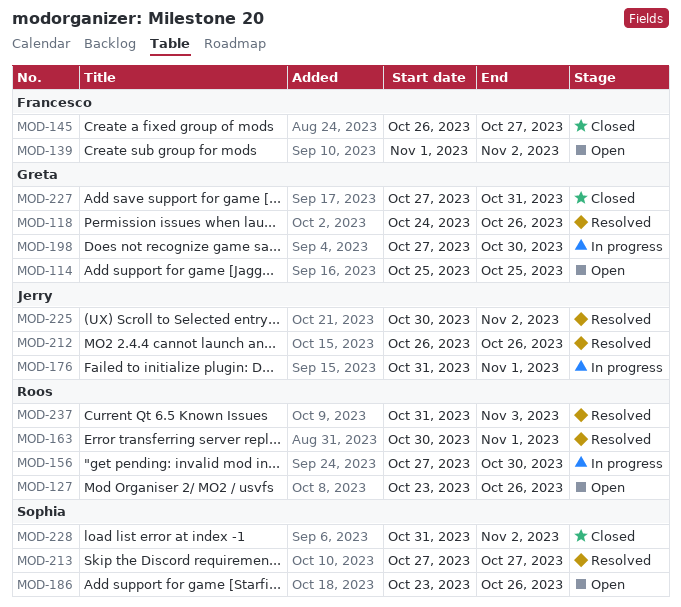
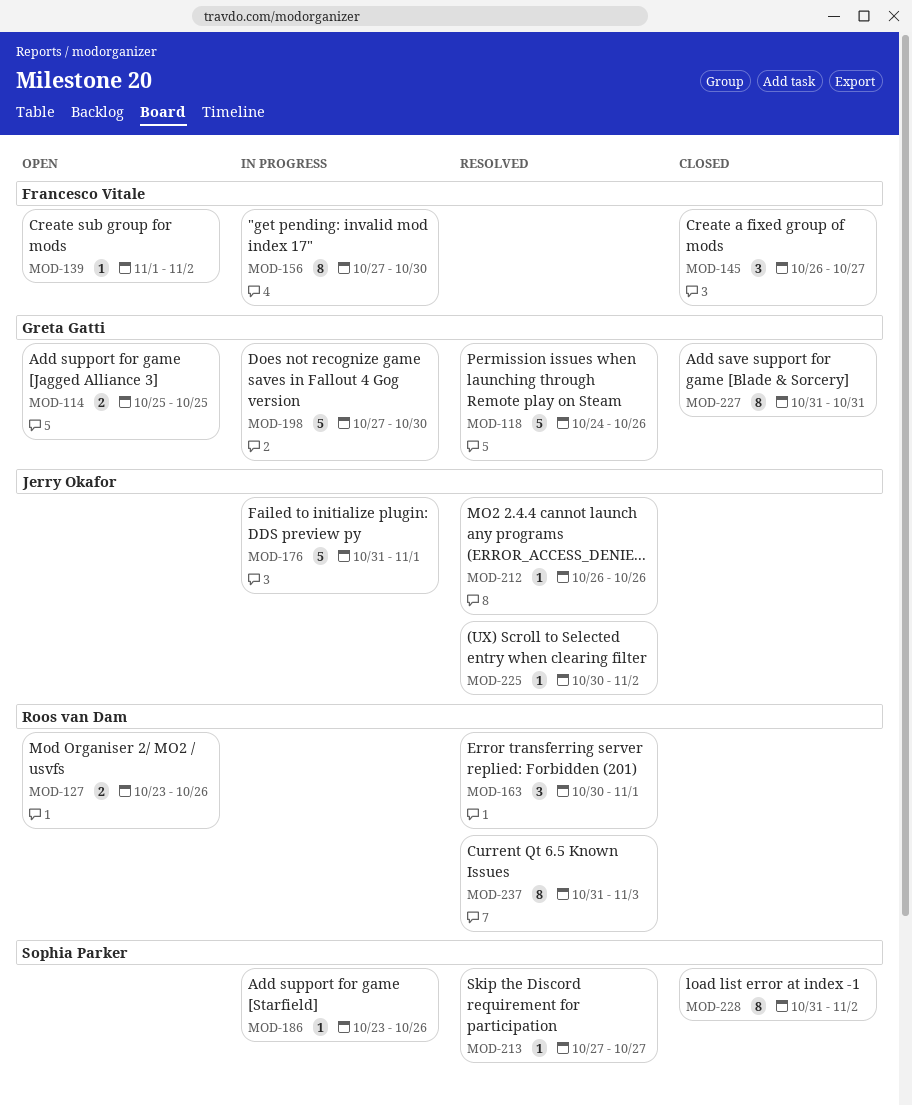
MOD-156, owner: Roos van Dam -> Francesco Vitale
MOD-186, status: Open -> In progress
MOD-227, start: Oct 27 -> Oct 31

